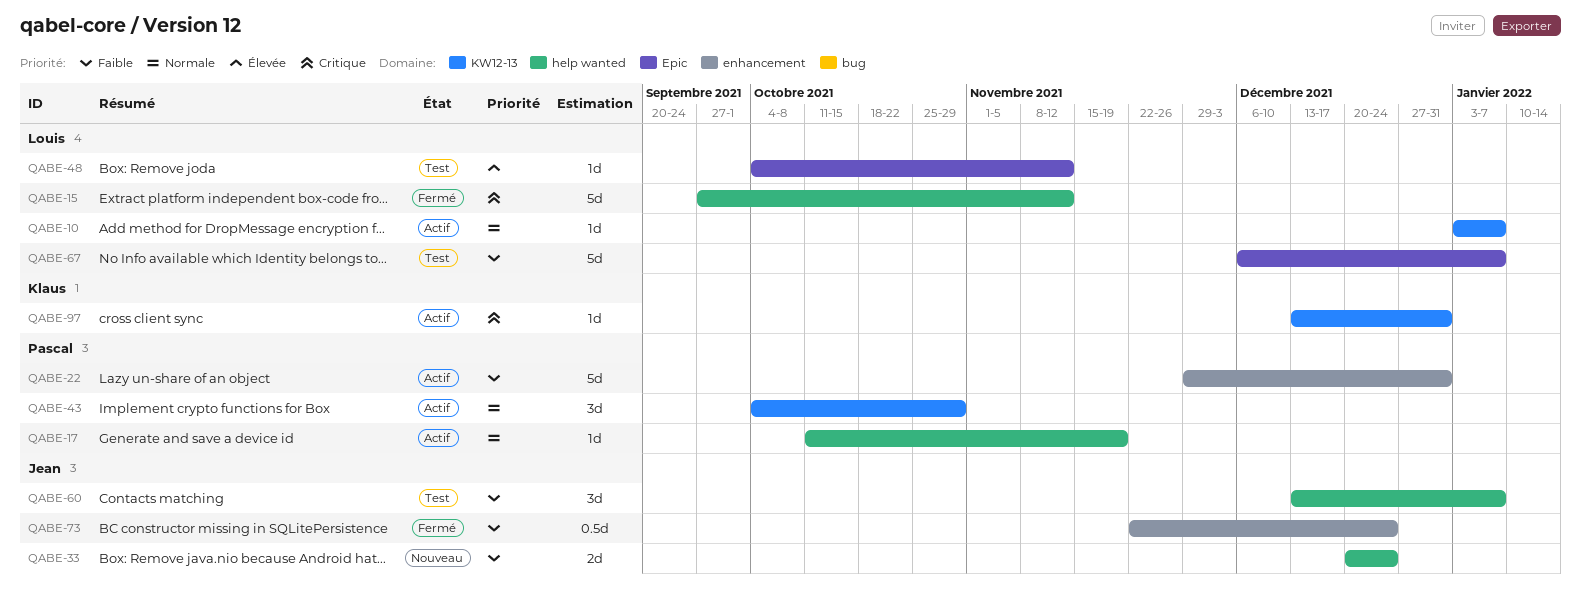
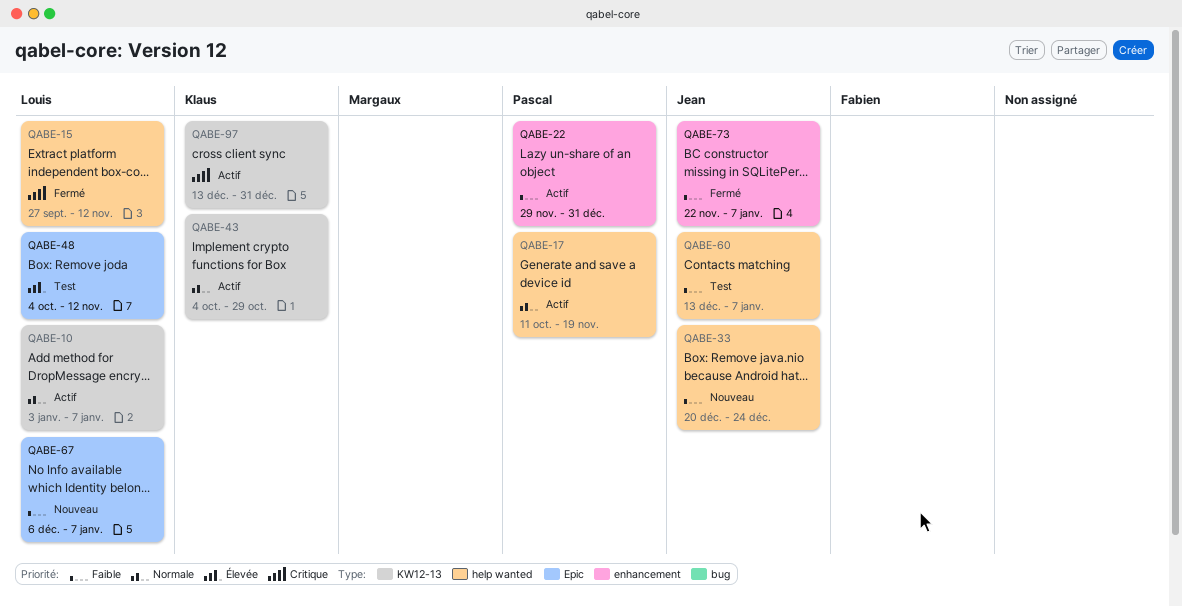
QABE-43, owner: Pascal -> Klaus
QABE-67, status: Test -> Nouveau
QABE-73, due: Dec 24 -> Jan 7

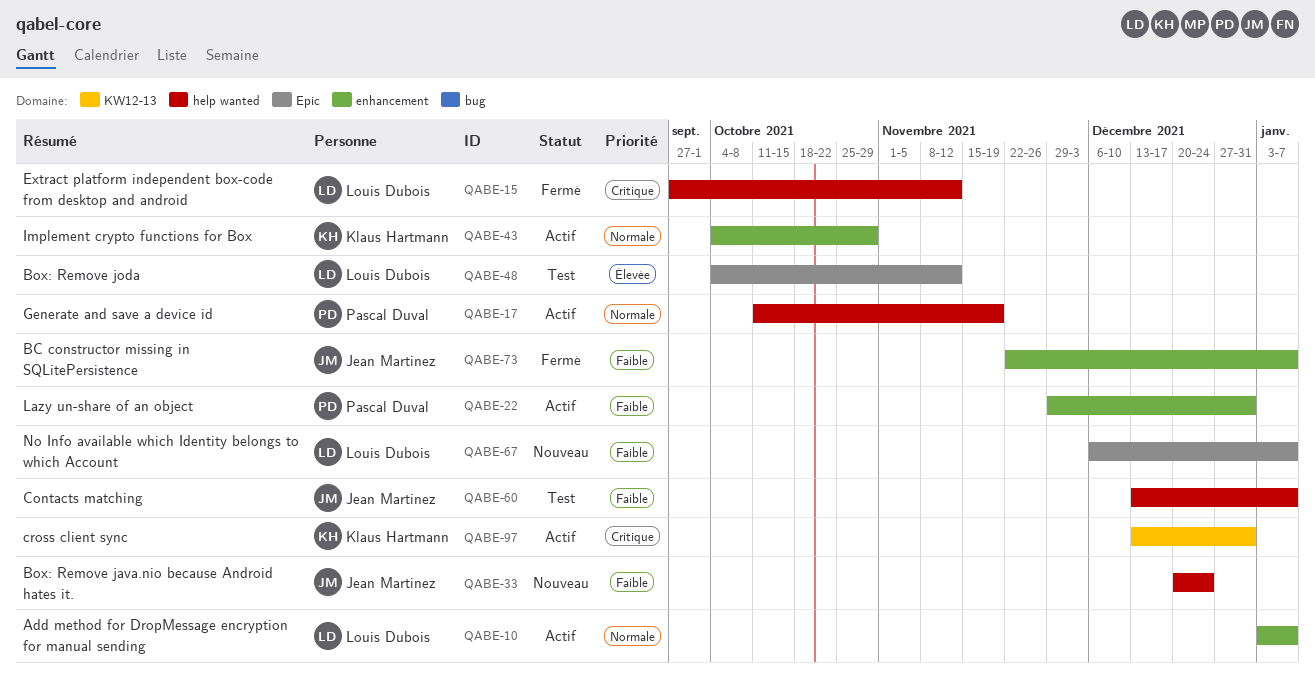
QABE-10, label: KW12-13 -> enhancement
QABE-43, label: KW12-13 -> enhancement

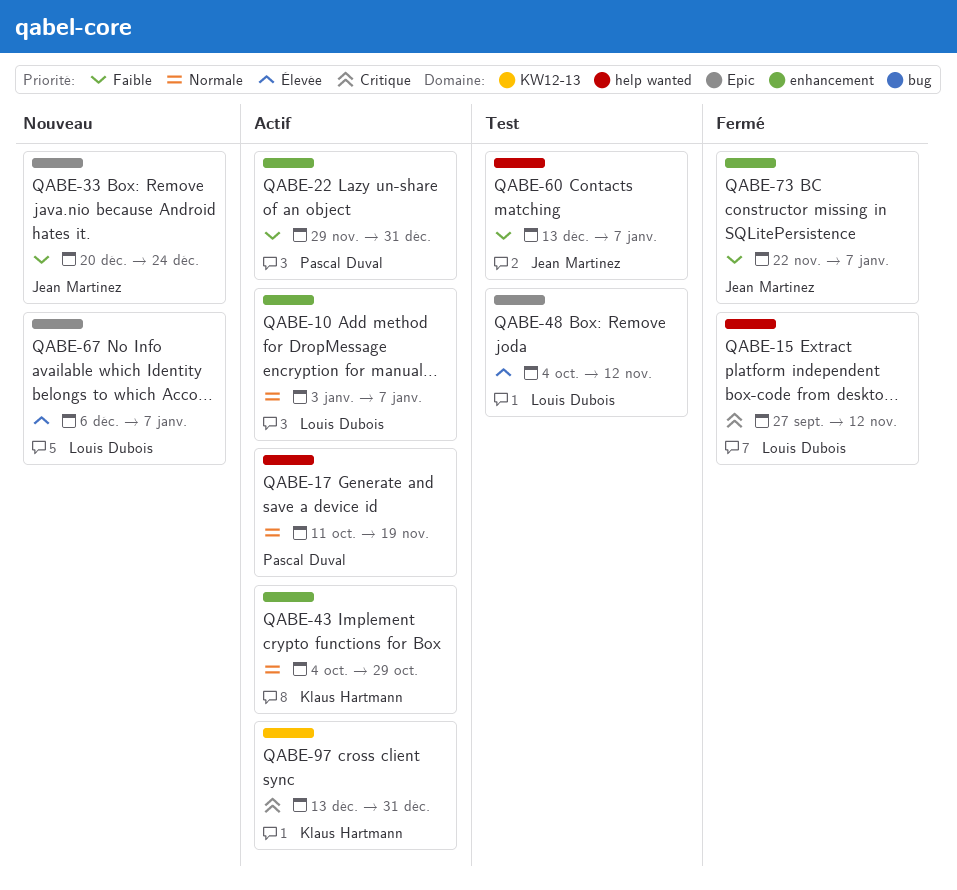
QABE-33, label: help wanted -> Epic
QABE-67, priority: Faible -> Élevée

